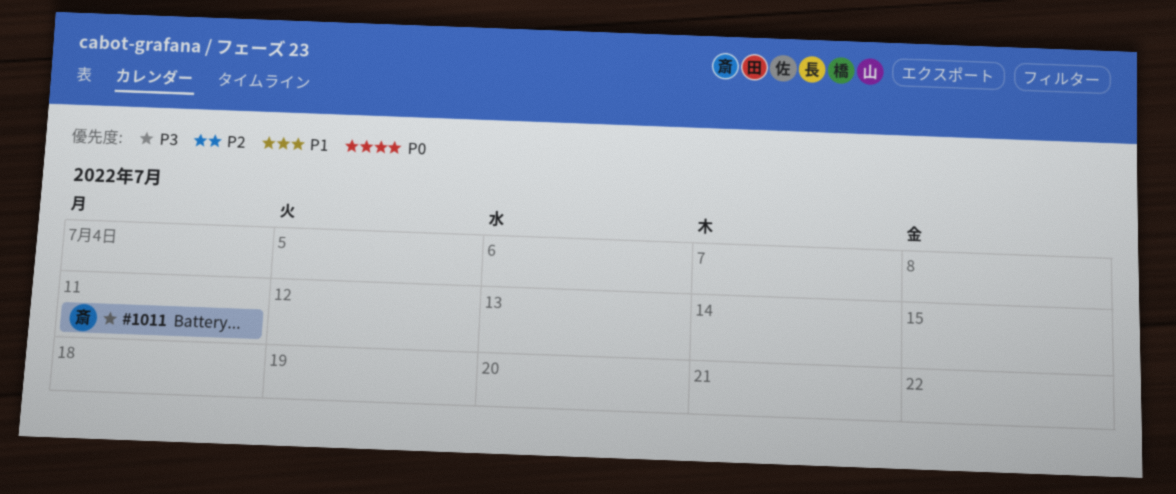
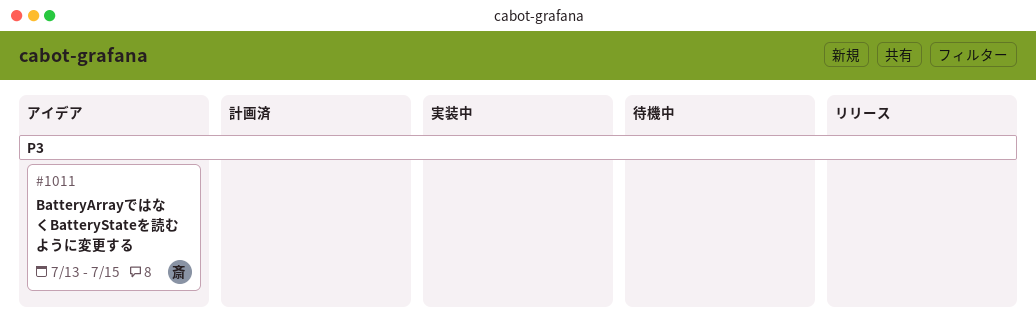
#1011, start: Jul 11 -> Jul 13
#1011, due: Jul 11 -> Jul 15

